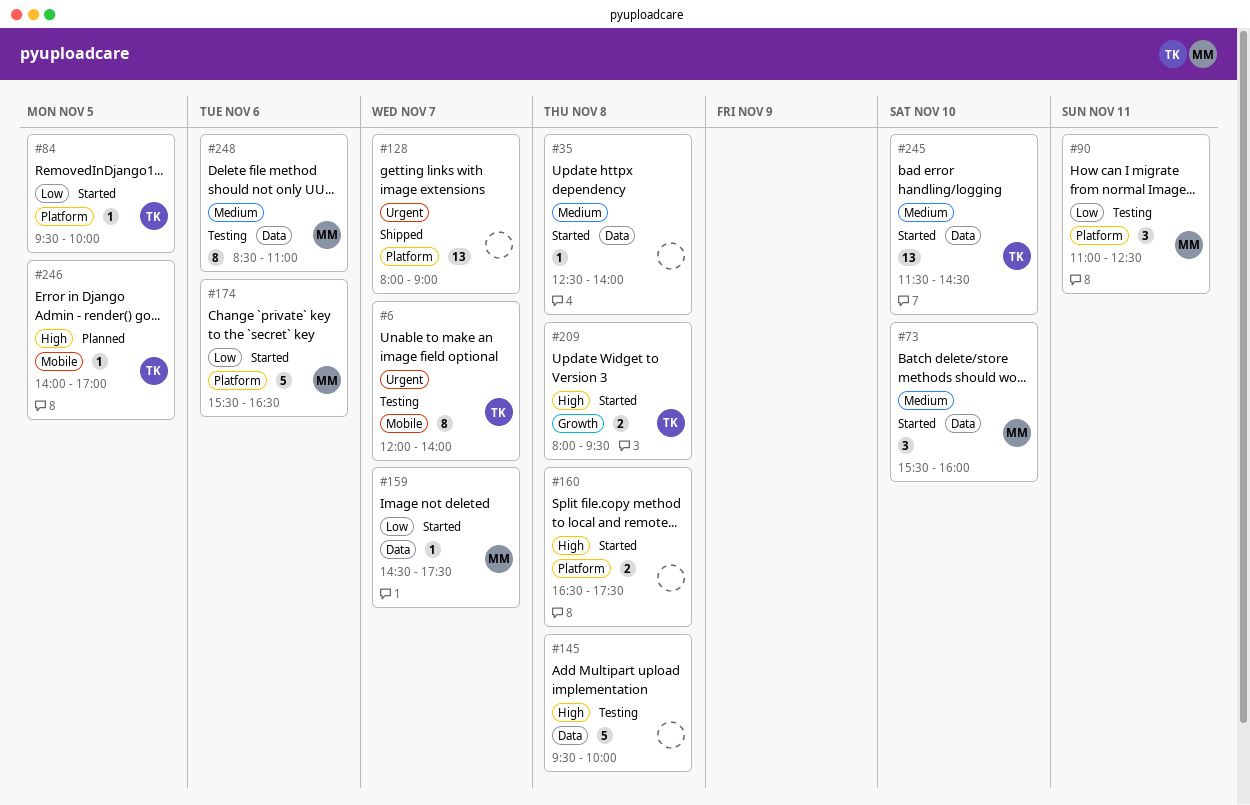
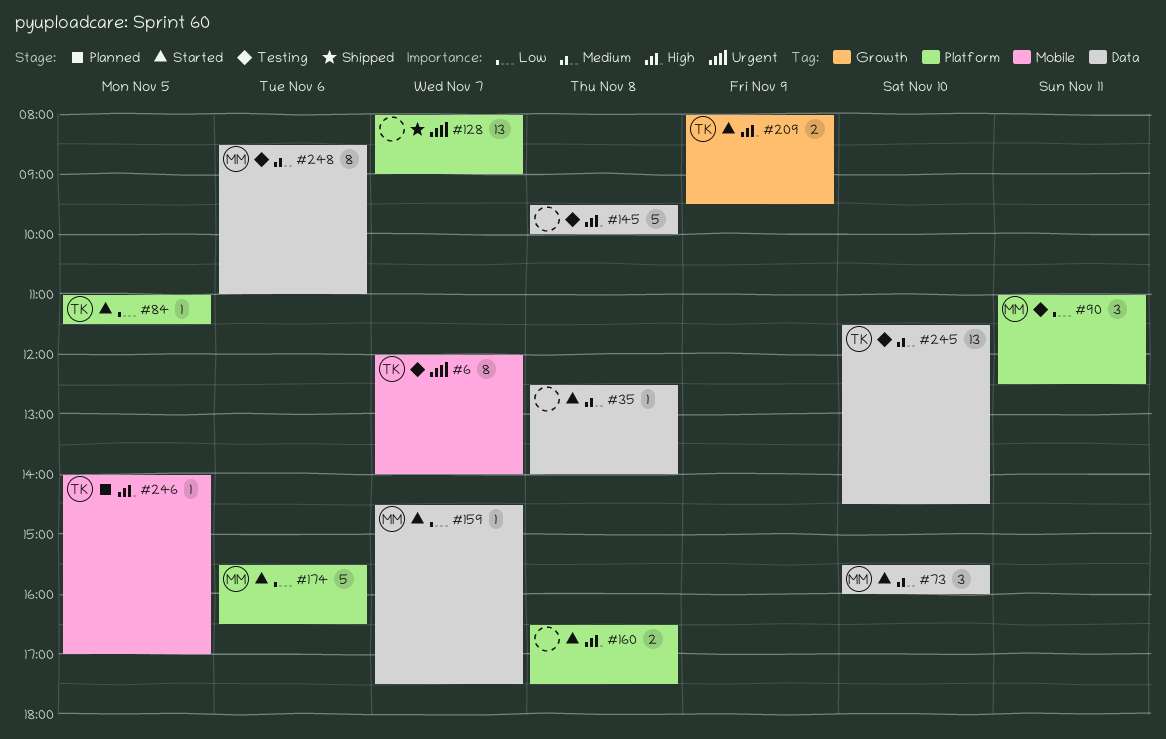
#84, begins: 09:30 -> 11:00
#84, ends: 10:00 -> 11:30
#209, day: Nov 8 -> Nov 9
#245, status: Started -> Testing

